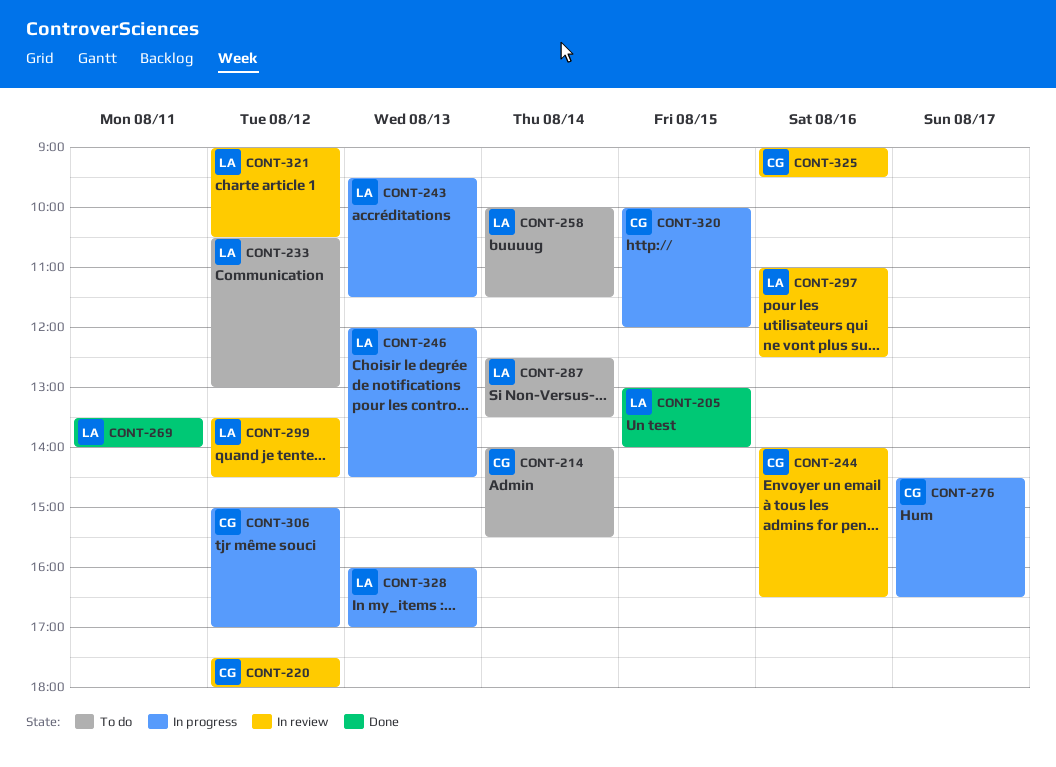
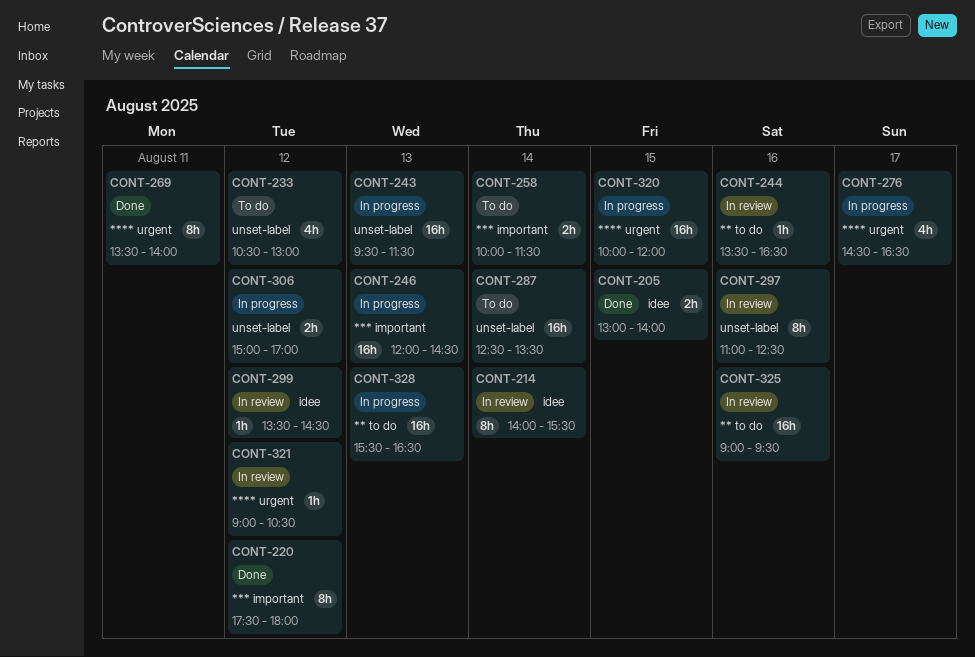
CONT-214, status: To do -> In review
CONT-220, status: In review -> Done
CONT-244, begins: 14:00 -> 13:30
CONT-328, begins: 16:00 -> 15:30
CONT-328, ends: 17:00 -> 16:30

